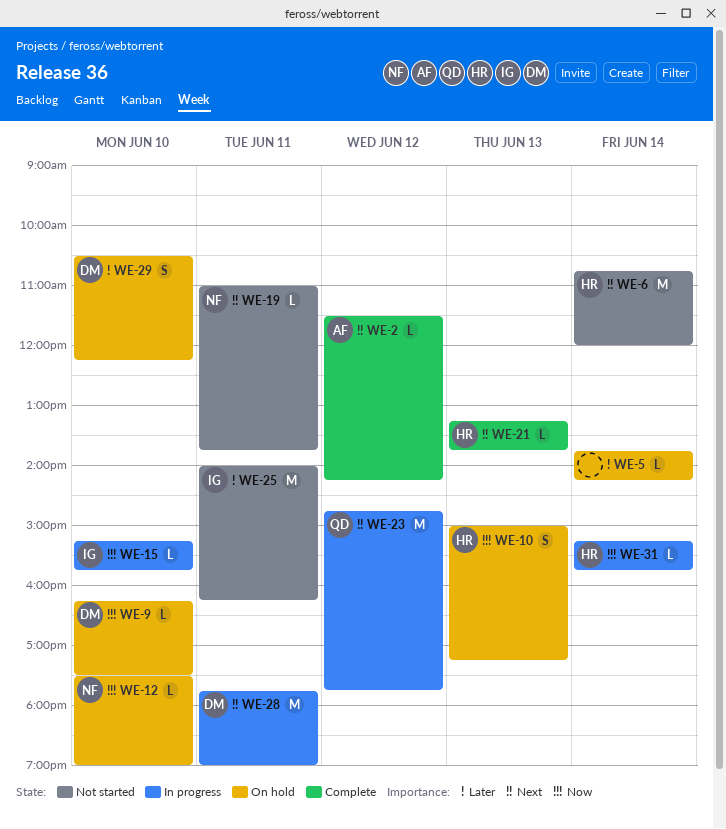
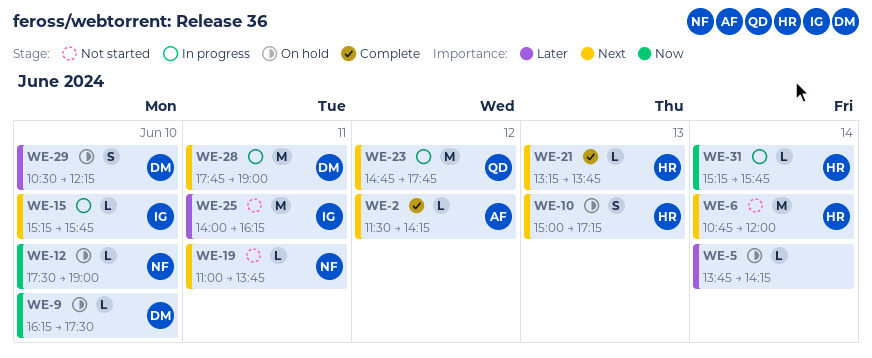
WE-10, priority: Now -> Next
WE-15, priority: Now -> Next

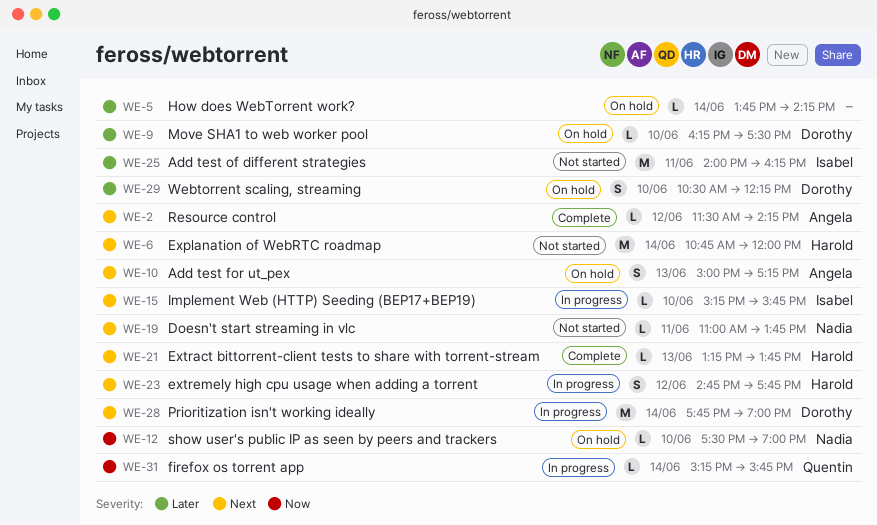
WE-9, priority: Now -> Later
WE-10, owner: Harold -> Angela
WE-23, owner: Quentin -> Harold
WE-23, estimate: M -> S
WE-28, day: Jun 11 -> Jun 14
WE-31, owner: Harold -> Quentin

